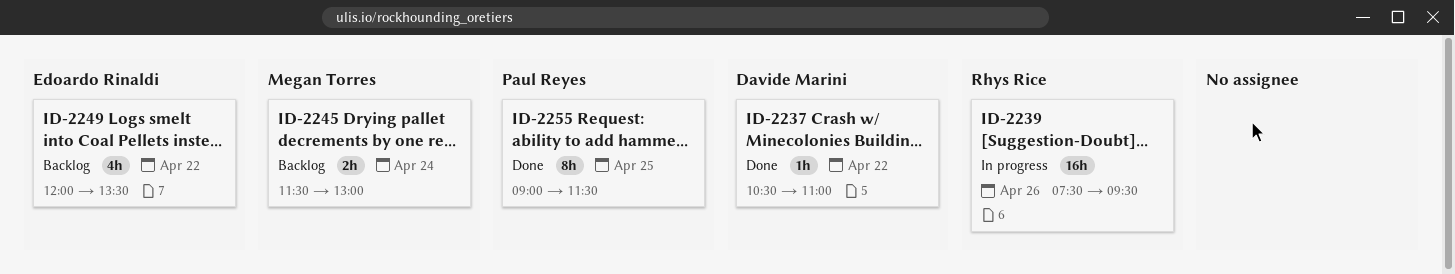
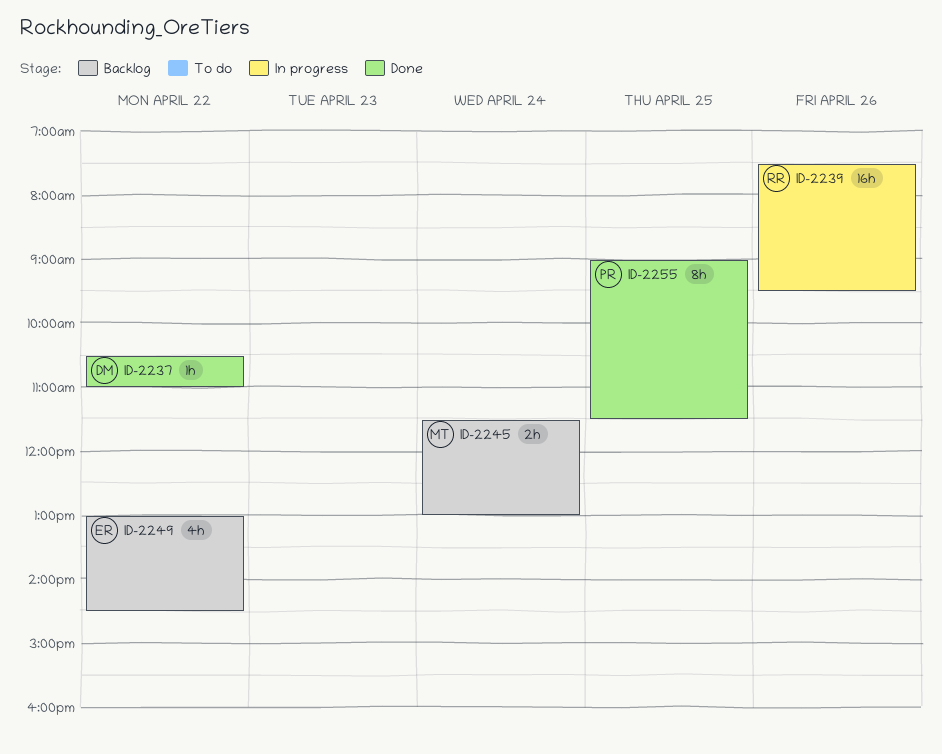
ID-2249, begins: 12:00 -> 13:00
ID-2249, ends: 13:30 -> 14:30

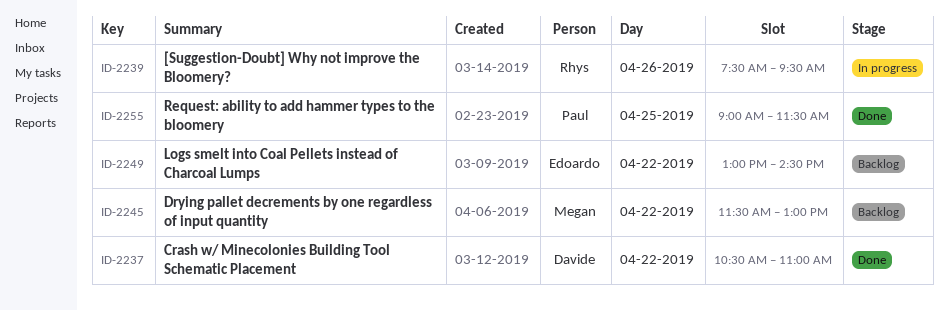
ID-2245, day: Apr 24 -> Apr 22

